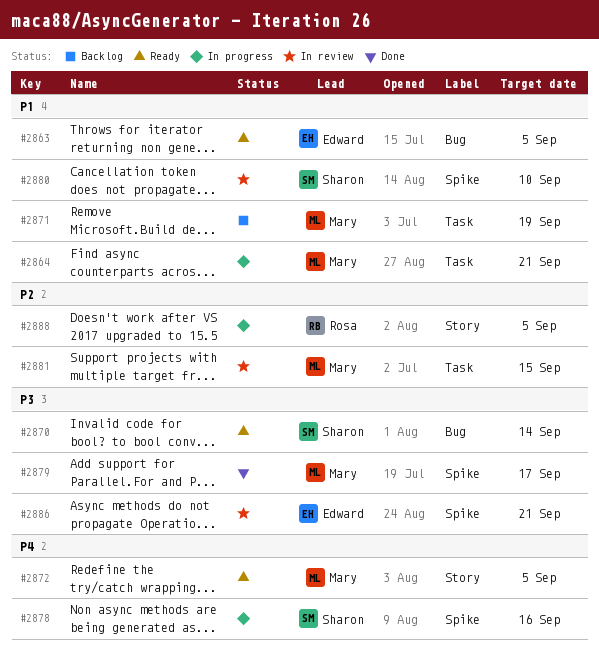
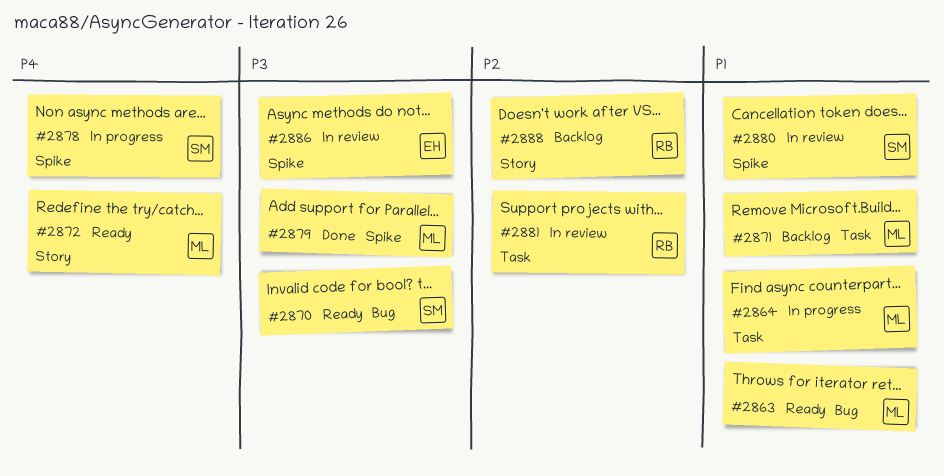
#2863, owner: Edward -> Mary
#2881, owner: Mary -> Rosa
#2888, status: In progress -> Backlog

